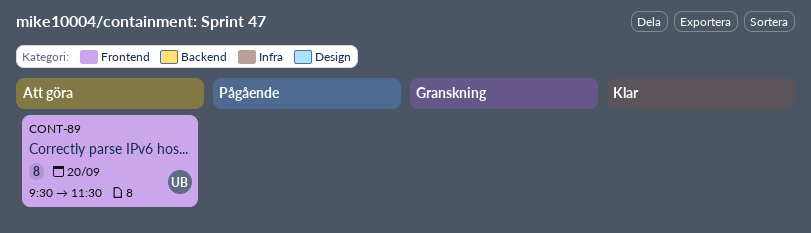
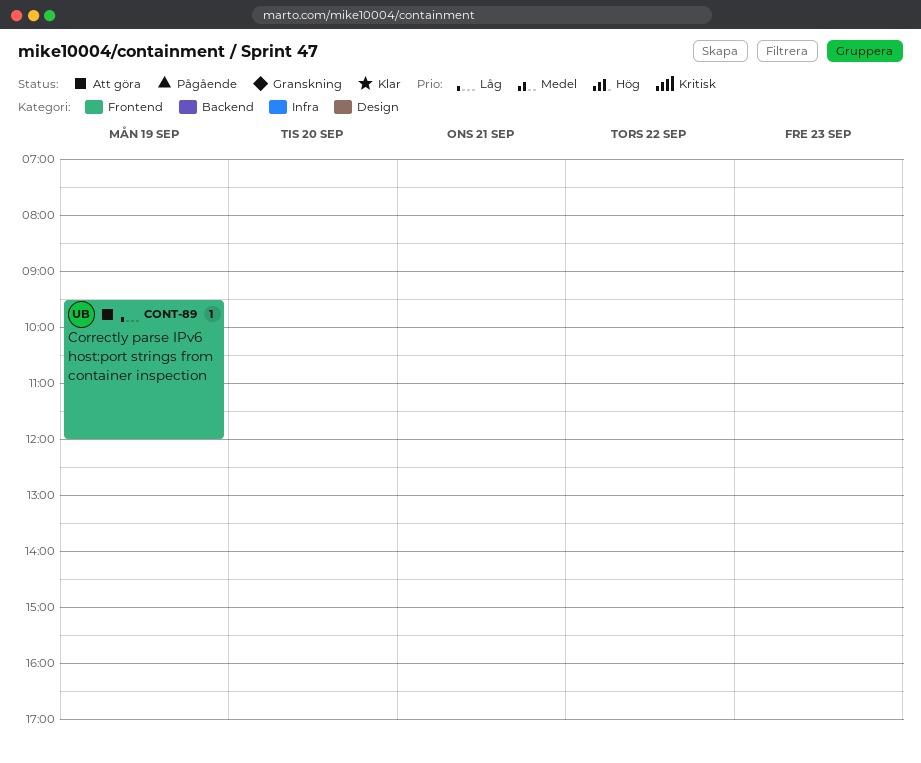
CONT-89, estimate: 8 -> 1
CONT-89, day: Sep 20 -> Sep 19
CONT-89, ends: 11:30 -> 12:00

